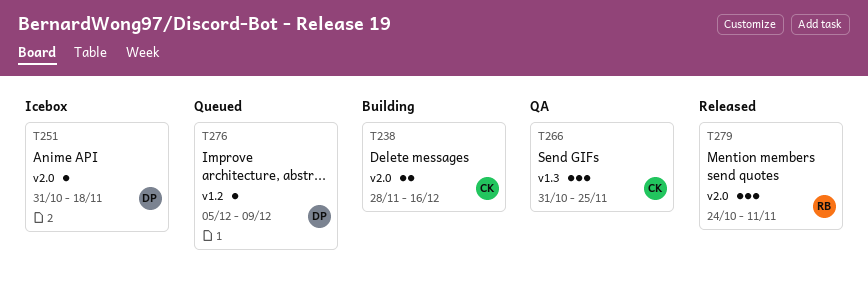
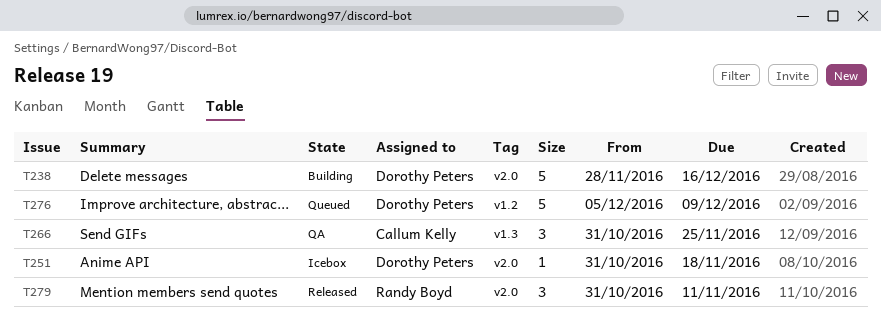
T238, owner: Callum Kelly -> Dorothy Peters
T238, estimate: 2 -> 5
T276, estimate: 1 -> 5
T279, start: Oct 24 -> Oct 31

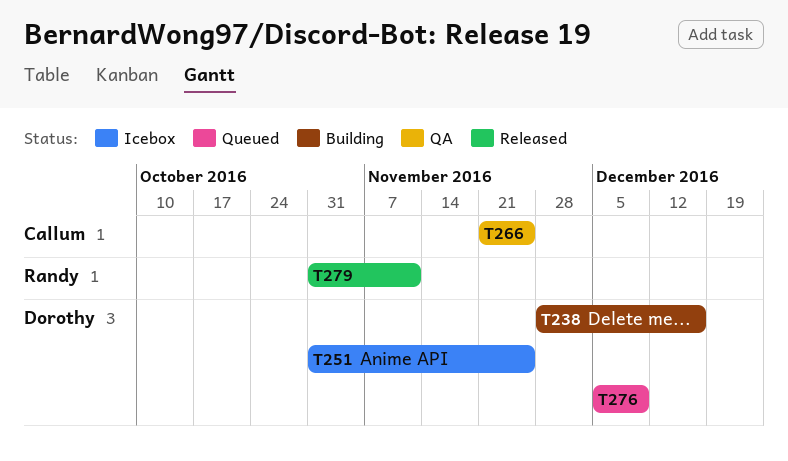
T251, due: Nov 18 -> Nov 25
T266, start: Oct 31 -> Nov 21

